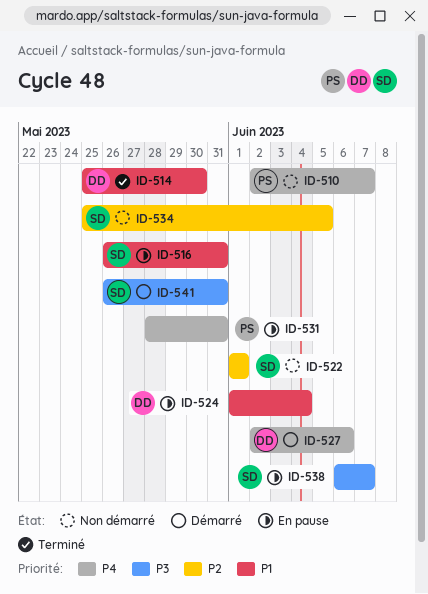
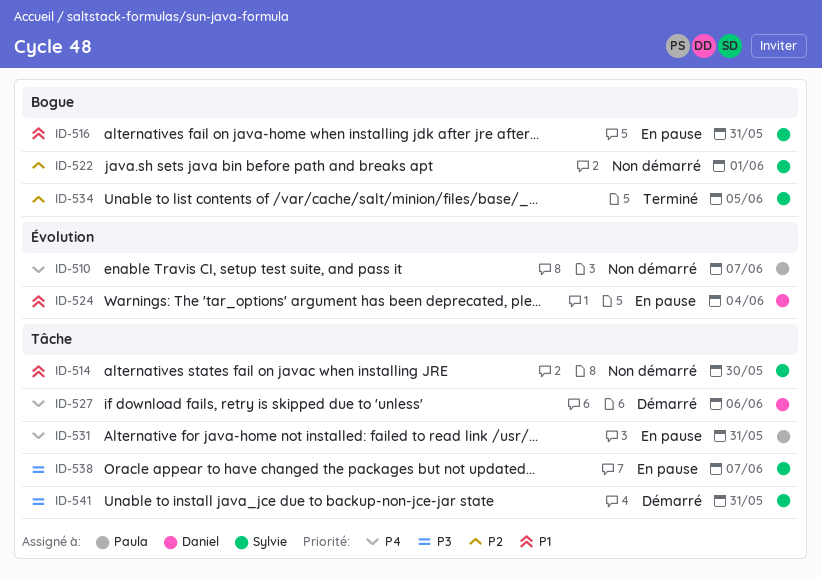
ID-514, status: Terminé -> Non démarré
ID-514, owner: Daniel -> Sylvie
ID-534, status: Non démarré -> Terminé

